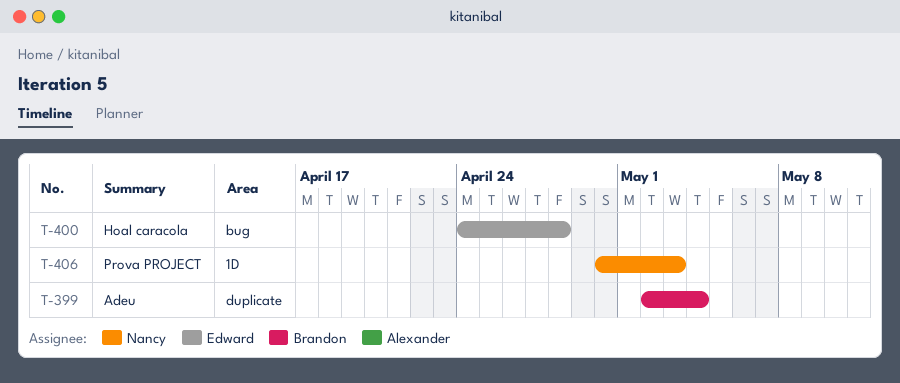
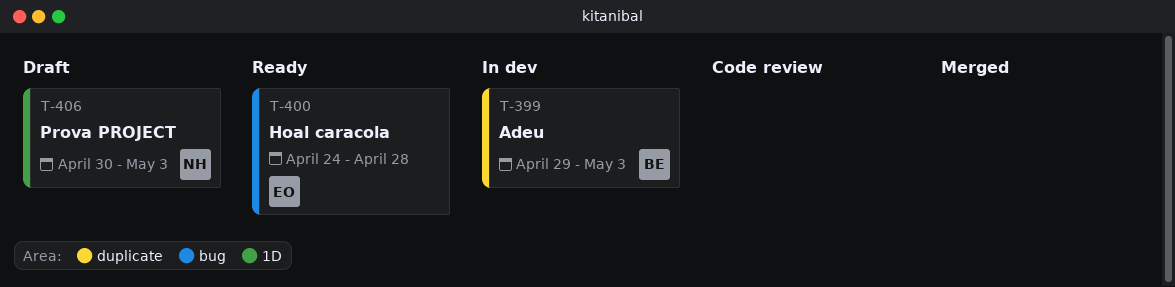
T-399, start: May 2 -> Apr 29
T-399, due: May 4 -> May 3

